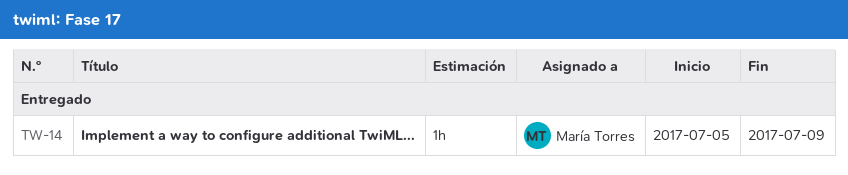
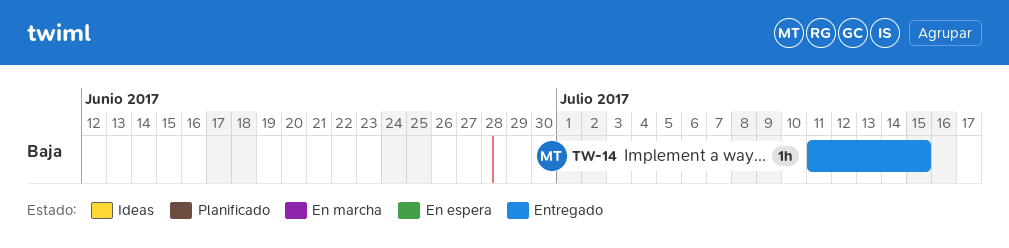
TW-14, start: Jul 5 -> Jul 11
TW-14, due: Jul 9 -> Jul 15

